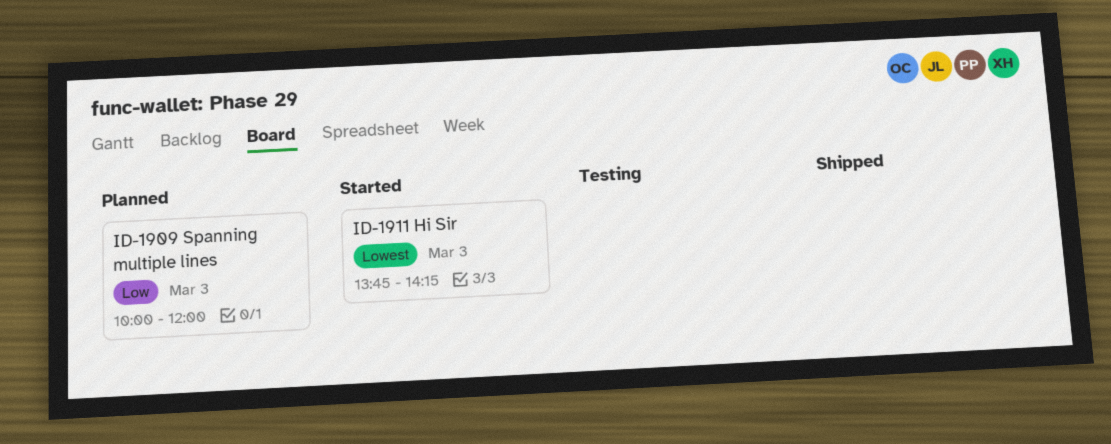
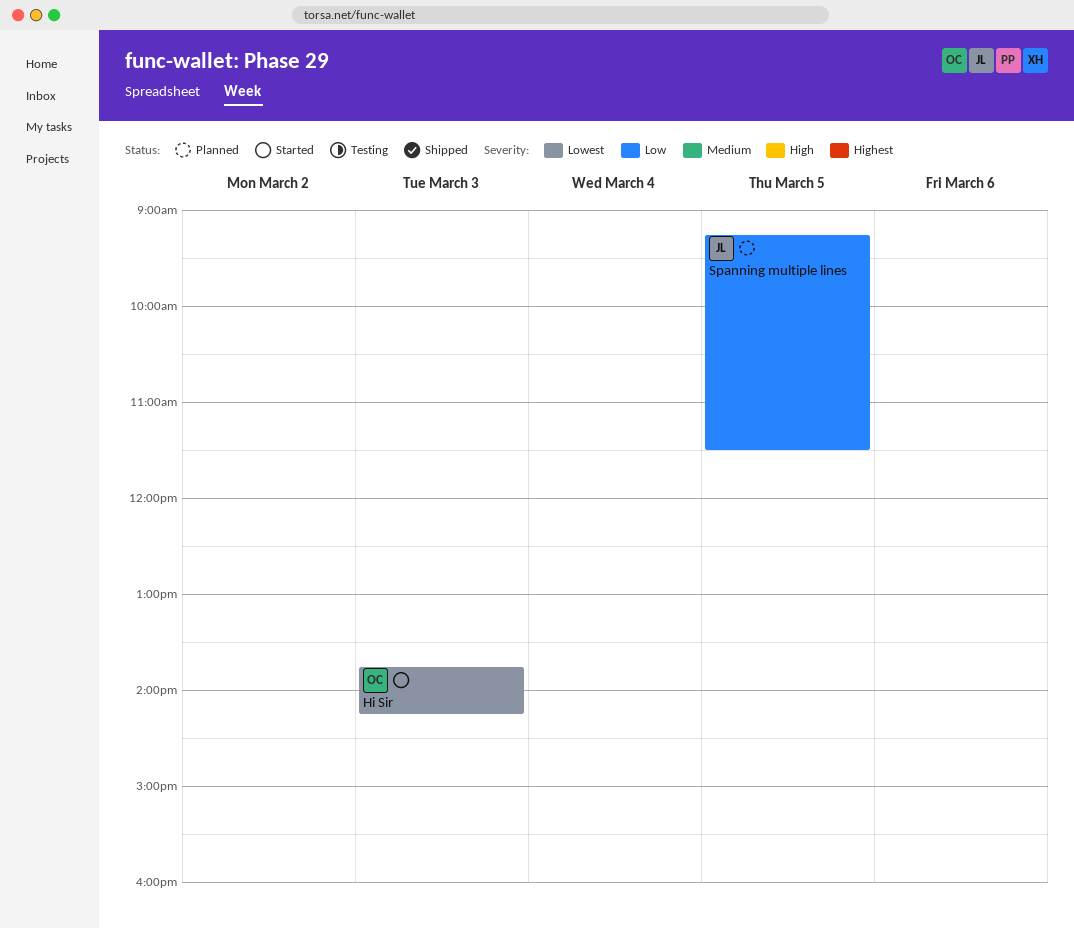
Spanning multiple lines, day: Mar 3 -> Mar 5
Spanning multiple lines, begins: 10:00 -> 09:15
Spanning multiple lines, ends: 12:00 -> 11:30

